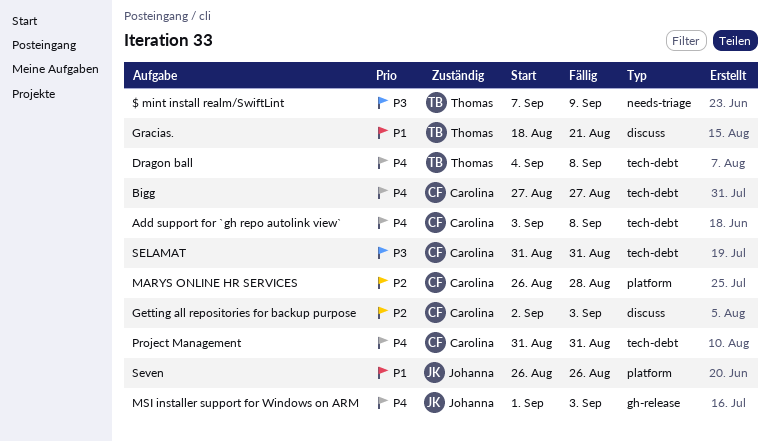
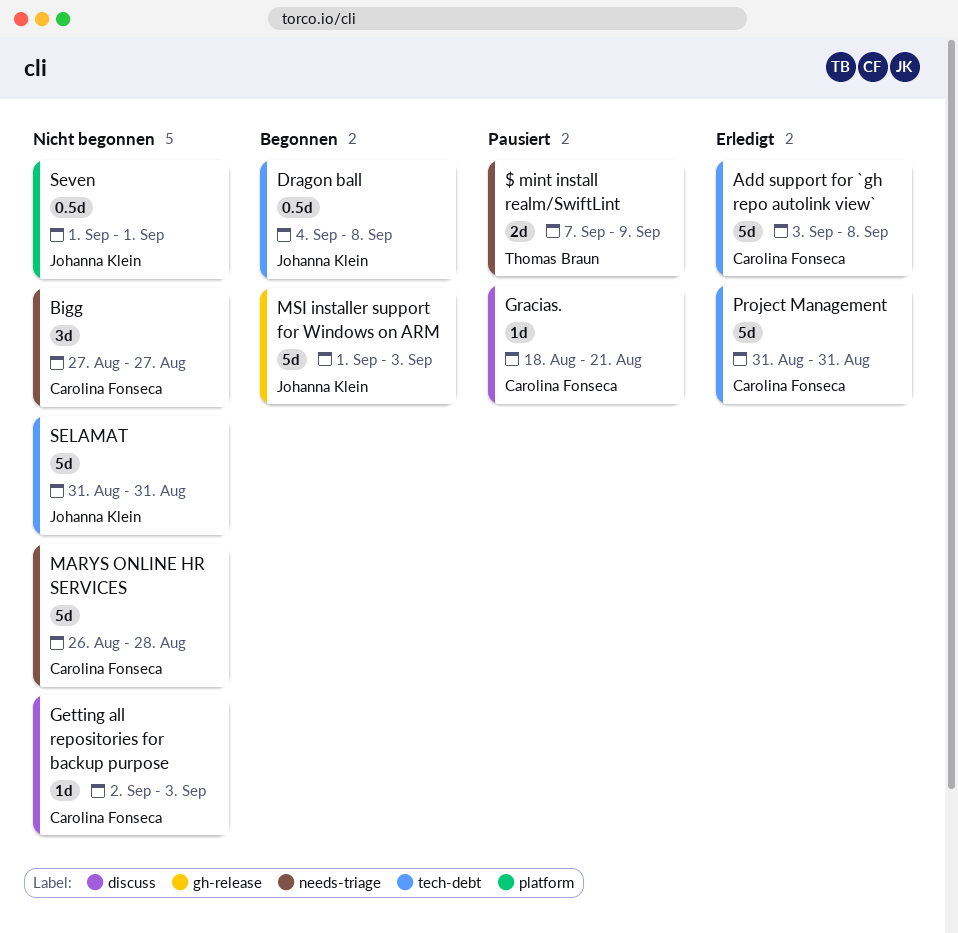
Bigg, label: tech-debt -> needs-triage
Dragon ball, owner: Thomas Braun -> Johanna Klein
Gracias., owner: Thomas Braun -> Carolina Fonseca
MARYS ONLINE HR SERVICES, label: platform -> needs-triage
SELAMAT, owner: Carolina Fonseca -> Johanna Klein
Seven, start: Aug 26 -> Sep 1
Seven, due: Aug 26 -> Sep 1

